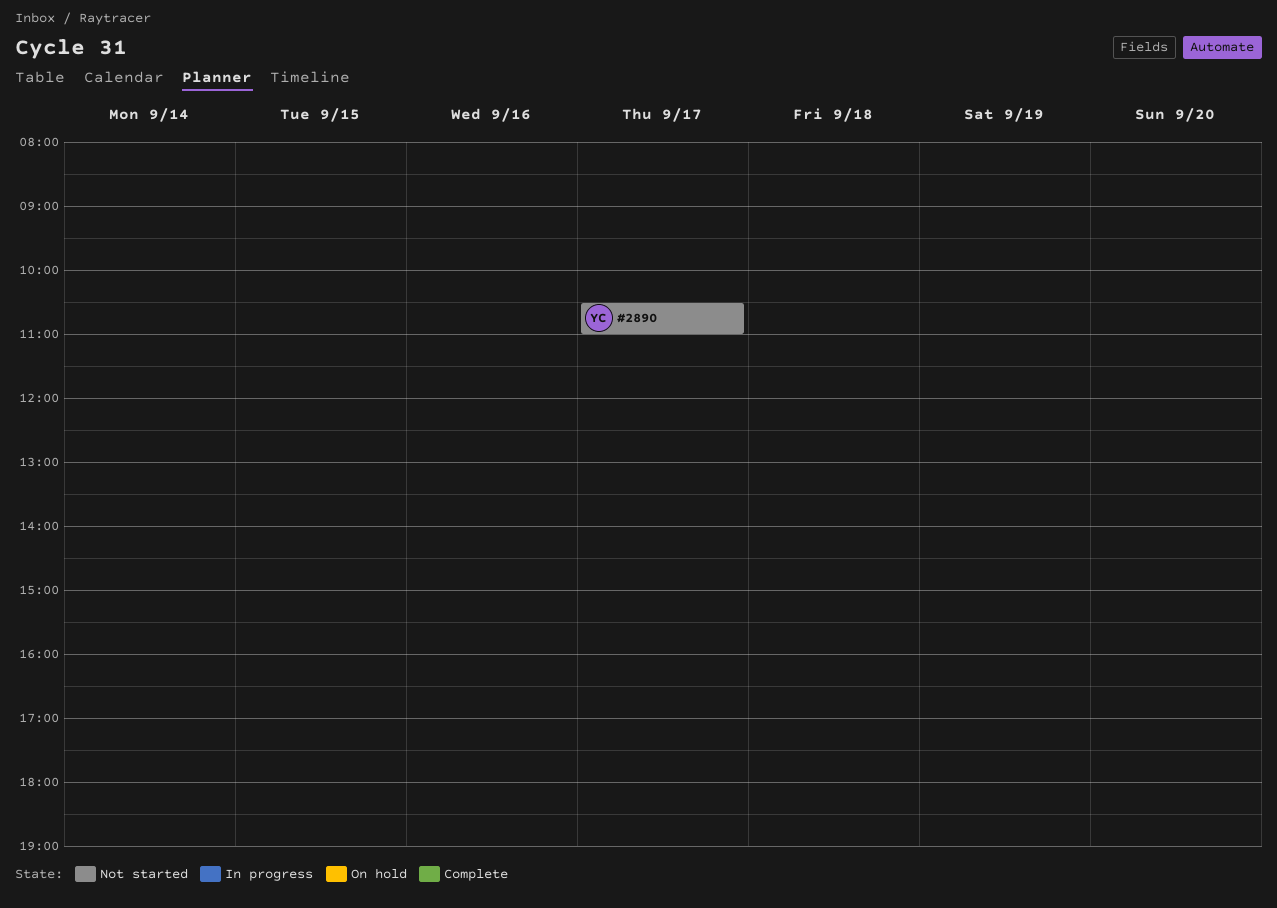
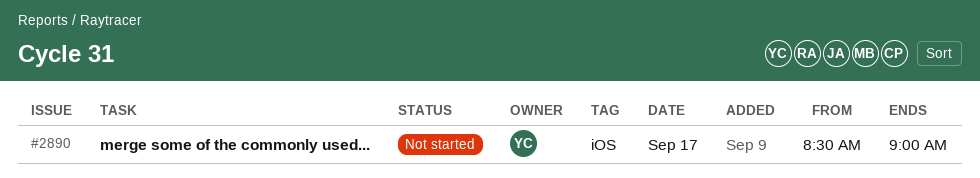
#2890, begins: 10:30 -> 08:30
#2890, ends: 11:00 -> 09:00

